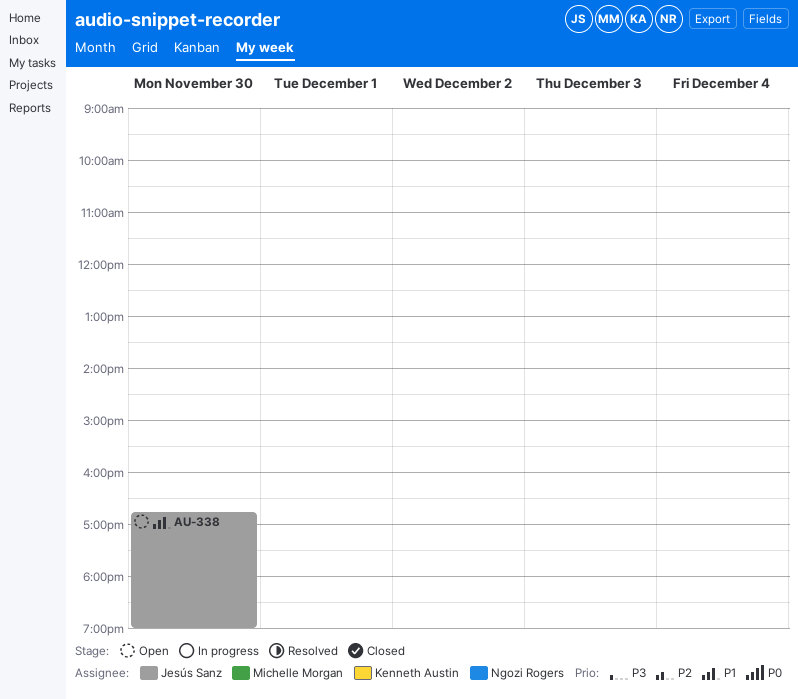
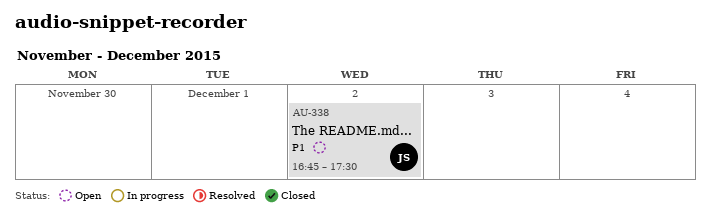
AU-338, day: Nov 30 -> Dec 2
AU-338, ends: 19:00 -> 17:30

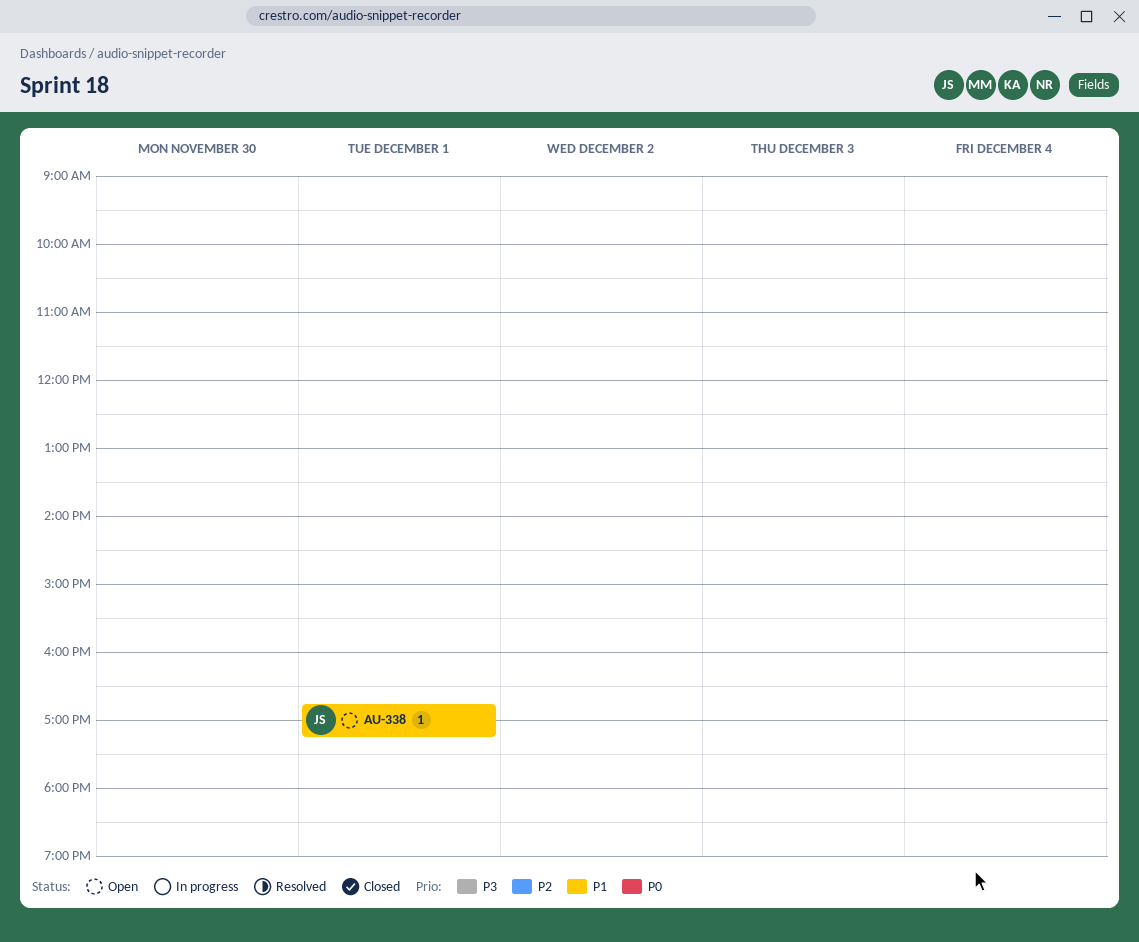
AU-338, day: Dec 2 -> Dec 1
AU-338, ends: 17:30 -> 17:15

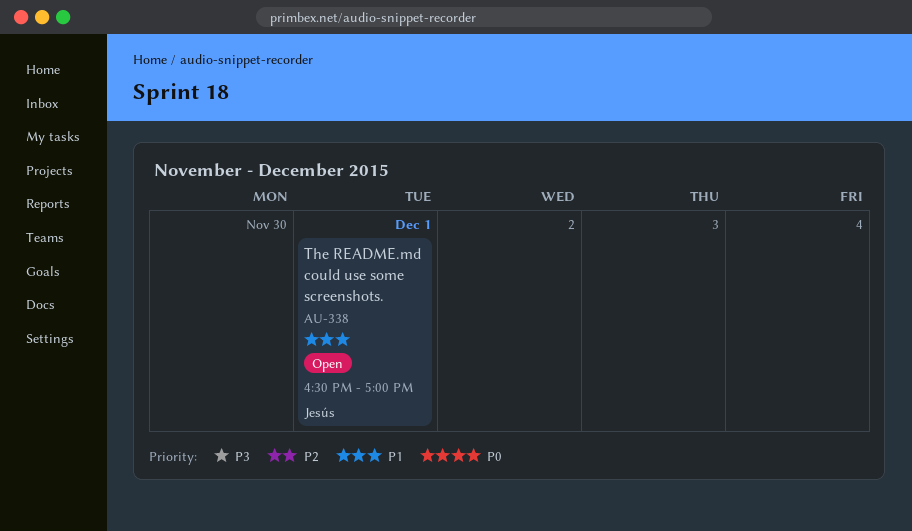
AU-338, begins: 16:45 -> 16:30
AU-338, ends: 17:15 -> 17:00

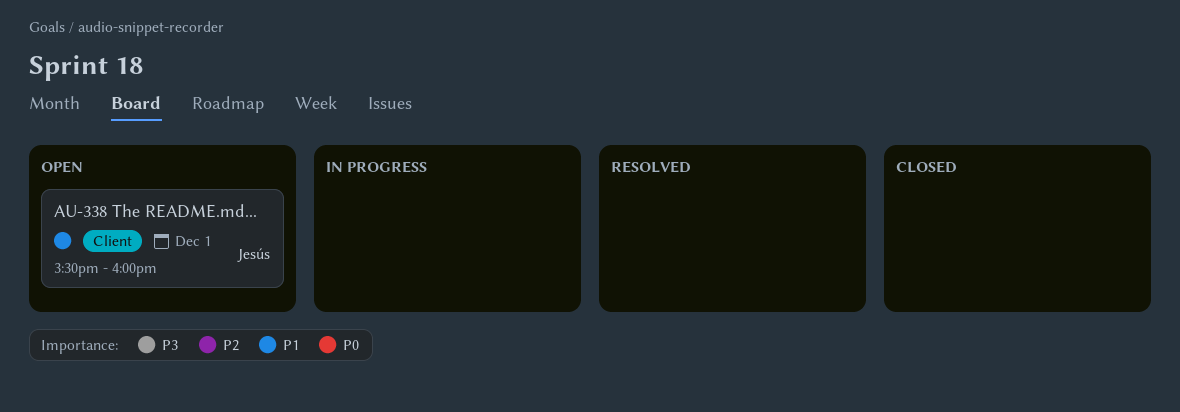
AU-338, begins: 16:30 -> 15:30
AU-338, ends: 17:00 -> 16:00

